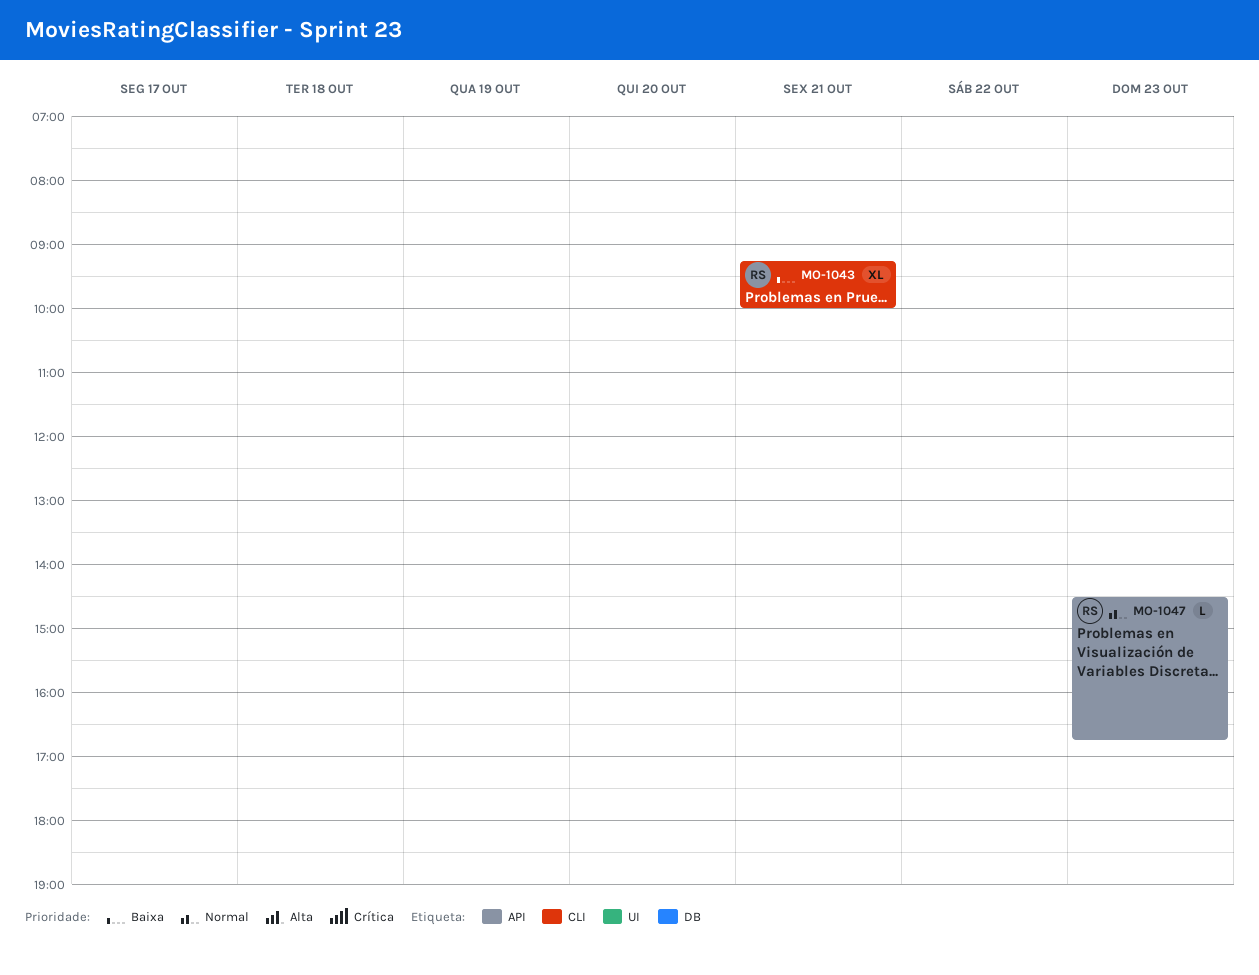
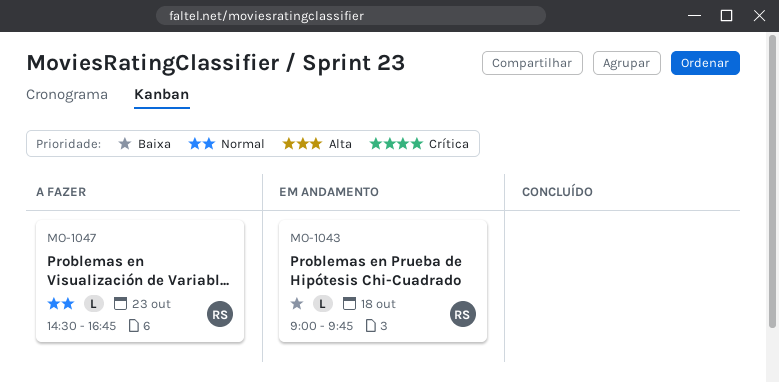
MO-1043, estimate: XL -> L
MO-1043, day: Oct 21 -> Oct 18
MO-1043, begins: 09:15 -> 09:00
MO-1043, ends: 10:00 -> 09:45

